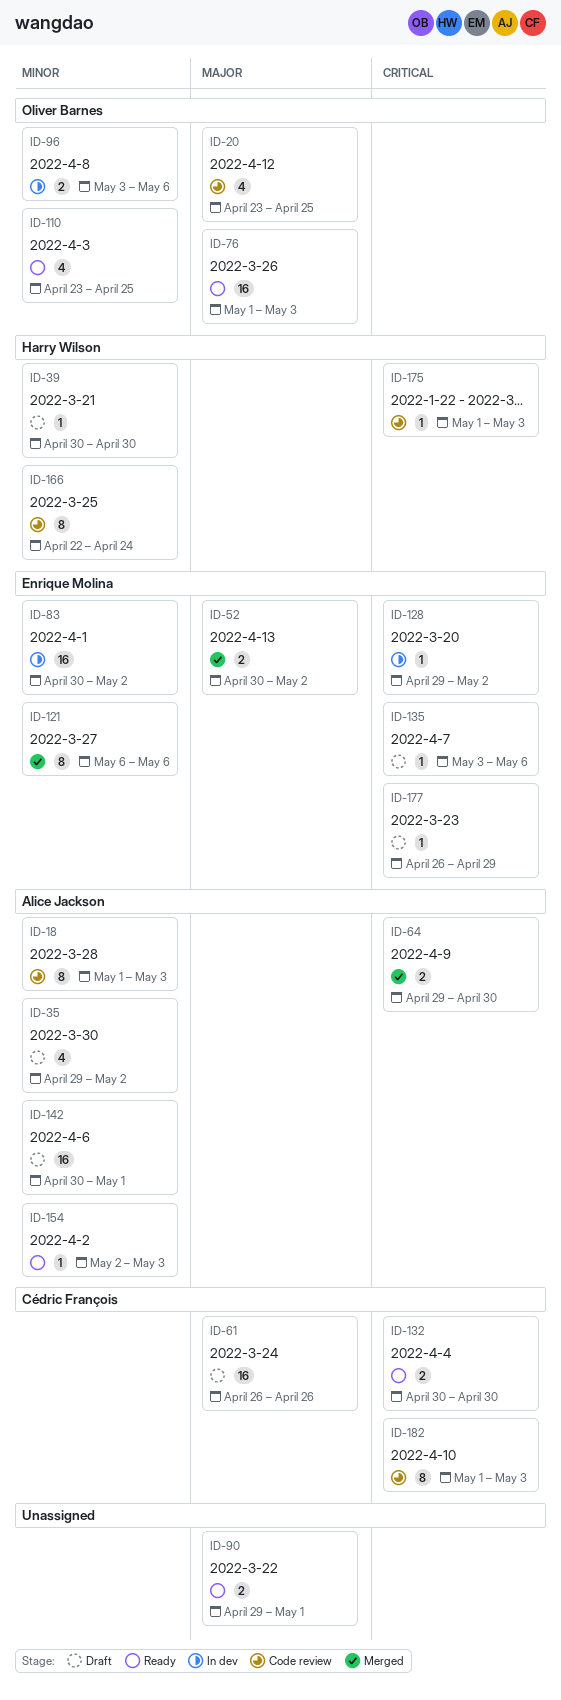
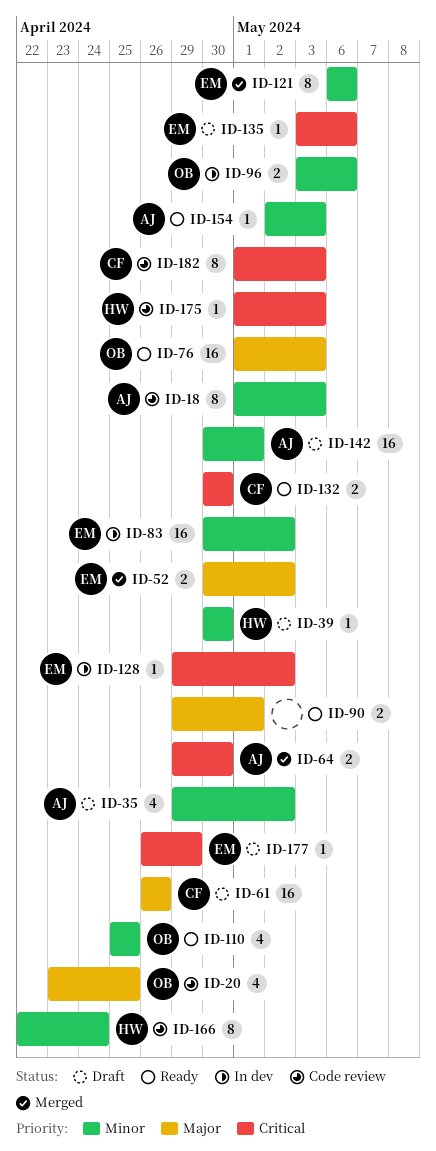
ID-110, start: Apr 23 -> Apr 25

